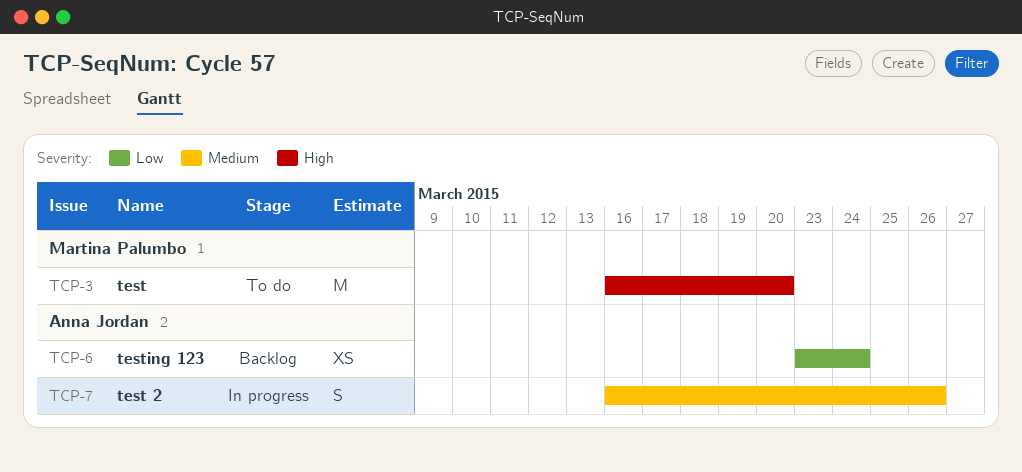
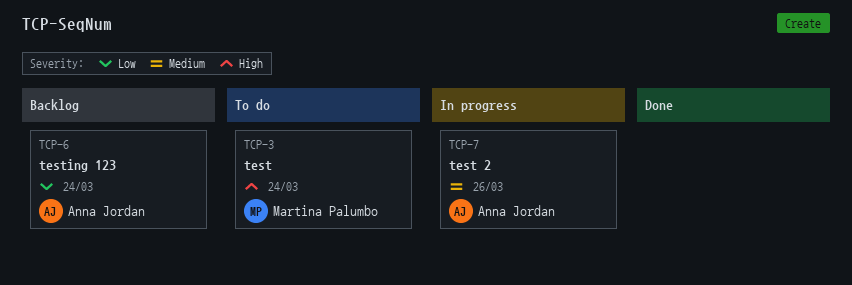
TCP-3, due: Mar 20 -> Mar 24

